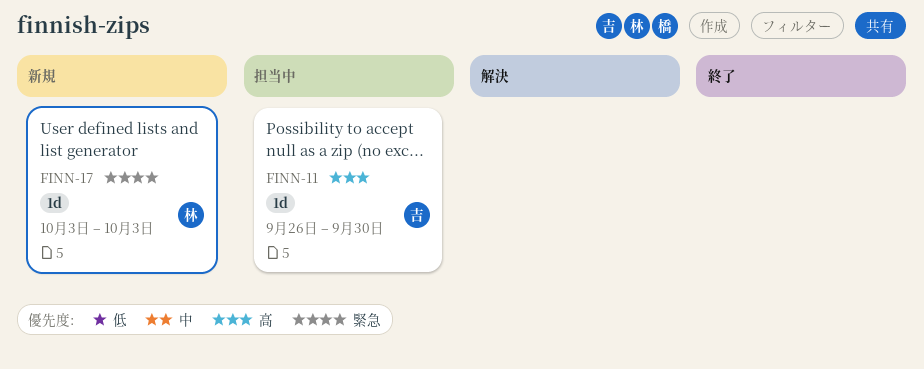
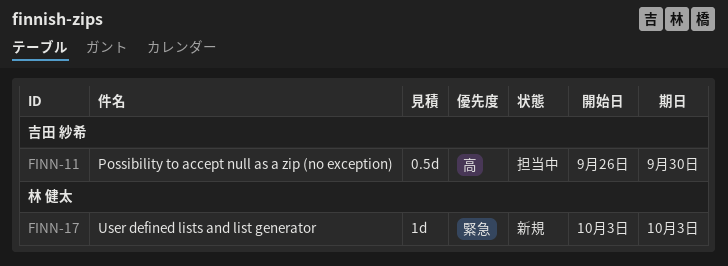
FINN-11, estimate: 1d -> 0.5d

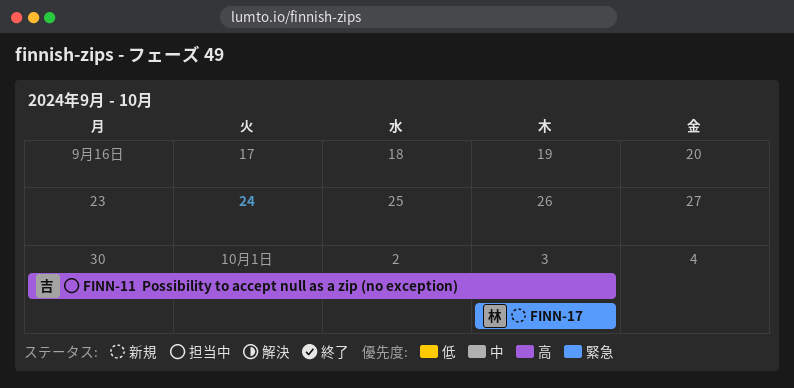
FINN-11, start: Sep 26 -> Sep 30
FINN-11, due: Sep 30 -> Oct 3

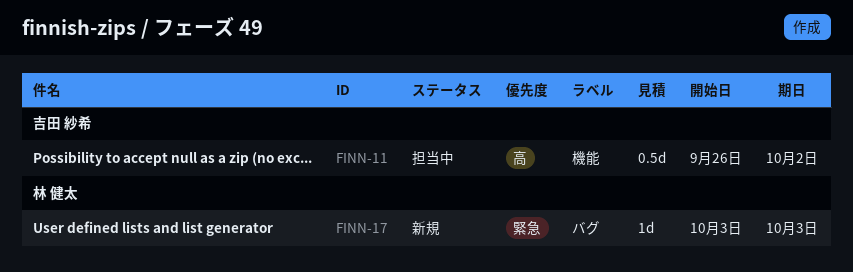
FINN-11, start: Sep 30 -> Sep 26
FINN-11, due: Oct 3 -> Oct 2

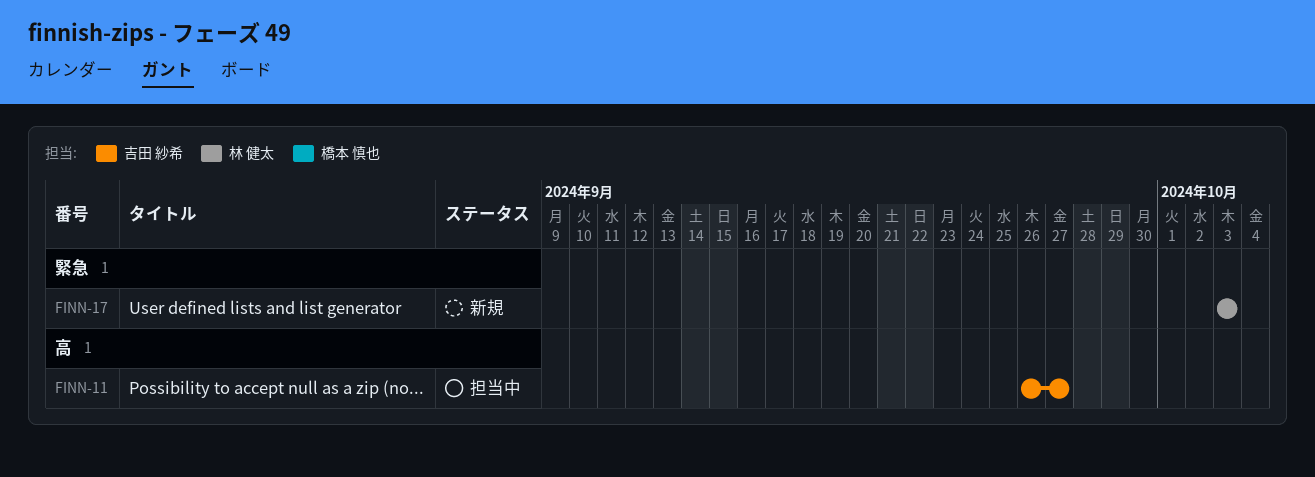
FINN-11, due: Oct 2 -> Sep 27

